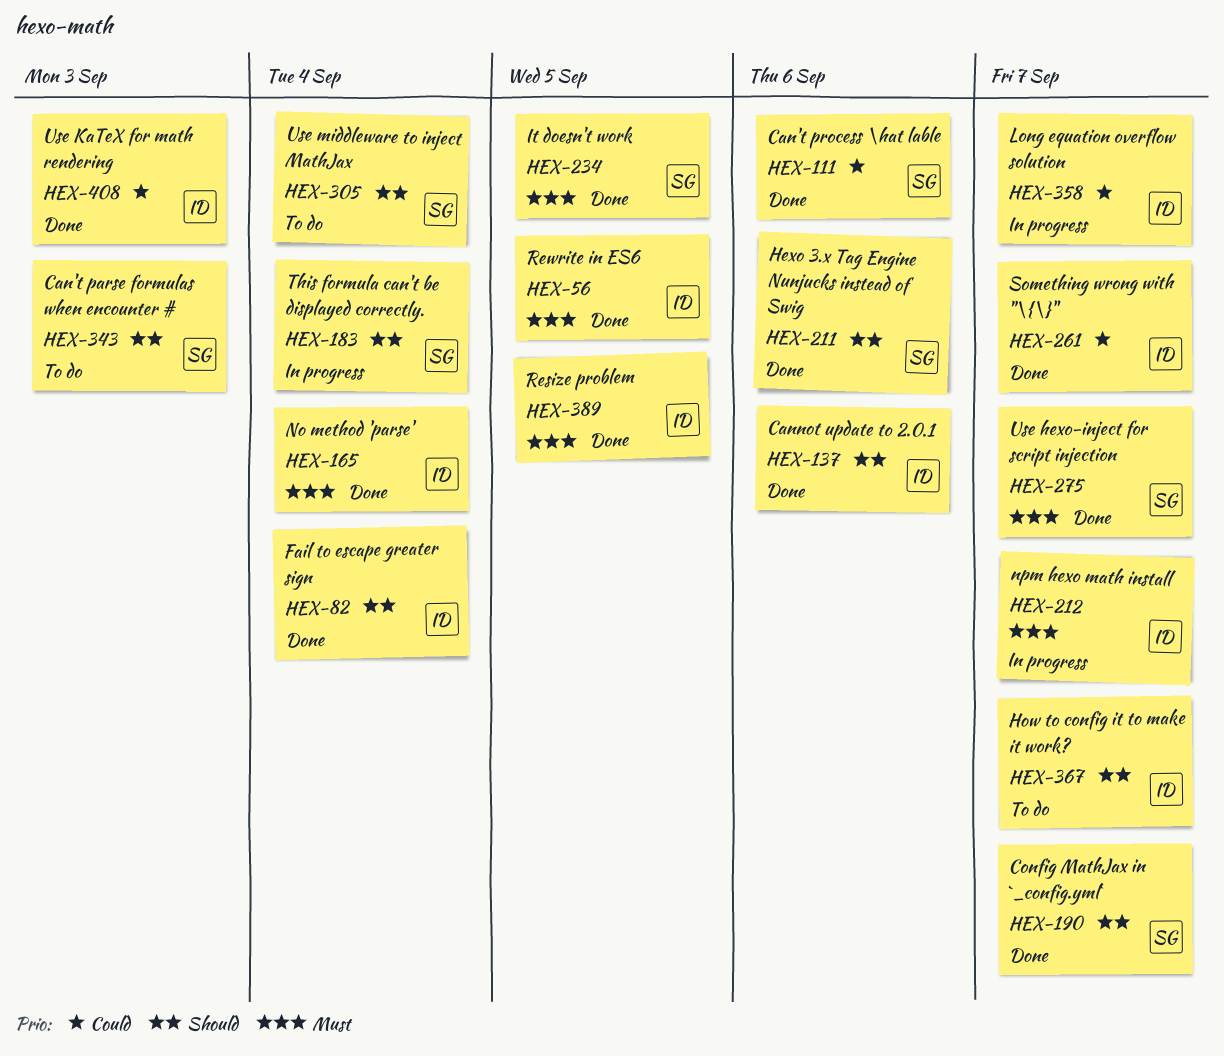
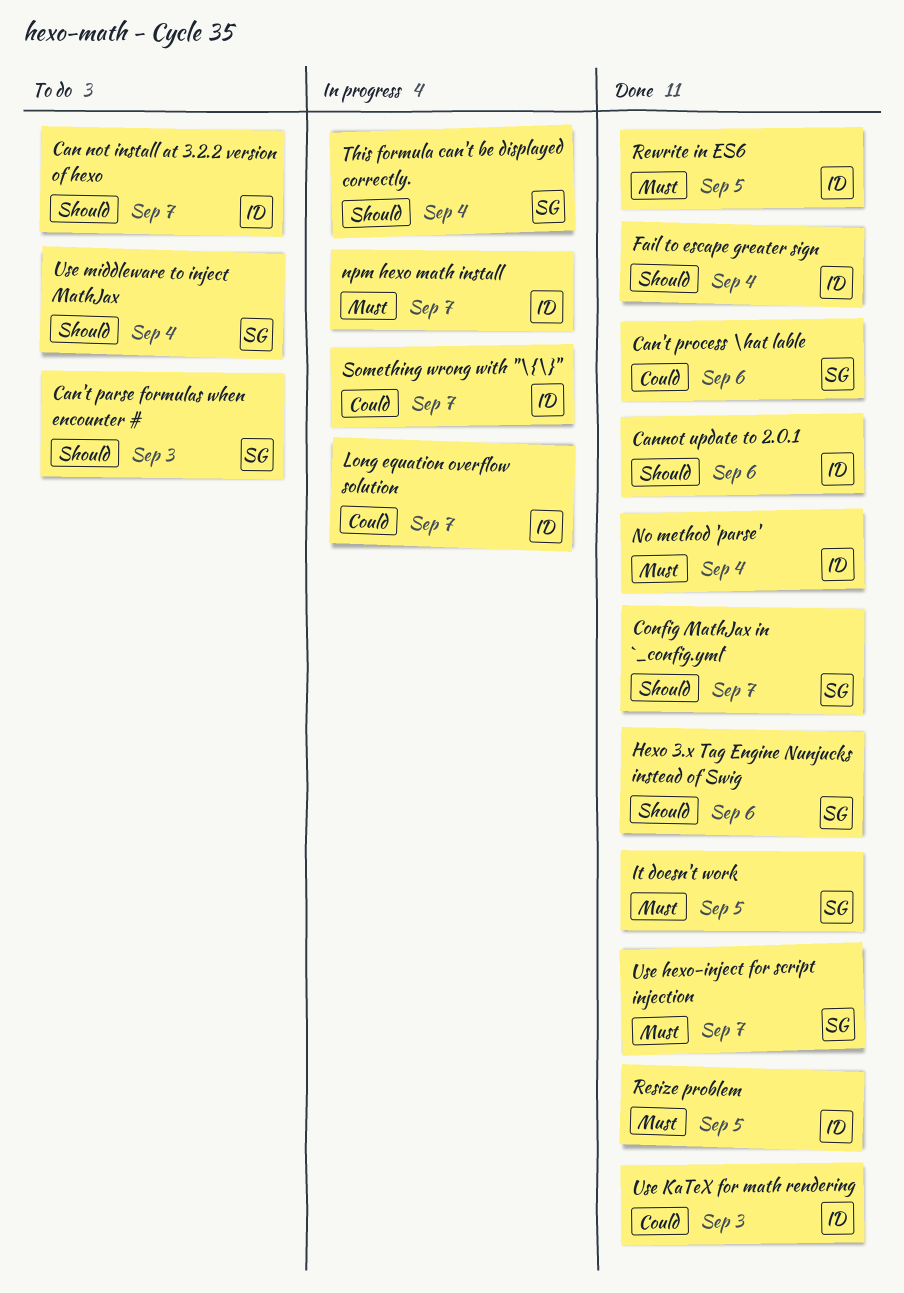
Can not install at 3.2.2 version of hexo: none -> present
How to config it to make it work?: present -> none
Something wrong with "\{\}", status: Done -> In progress

